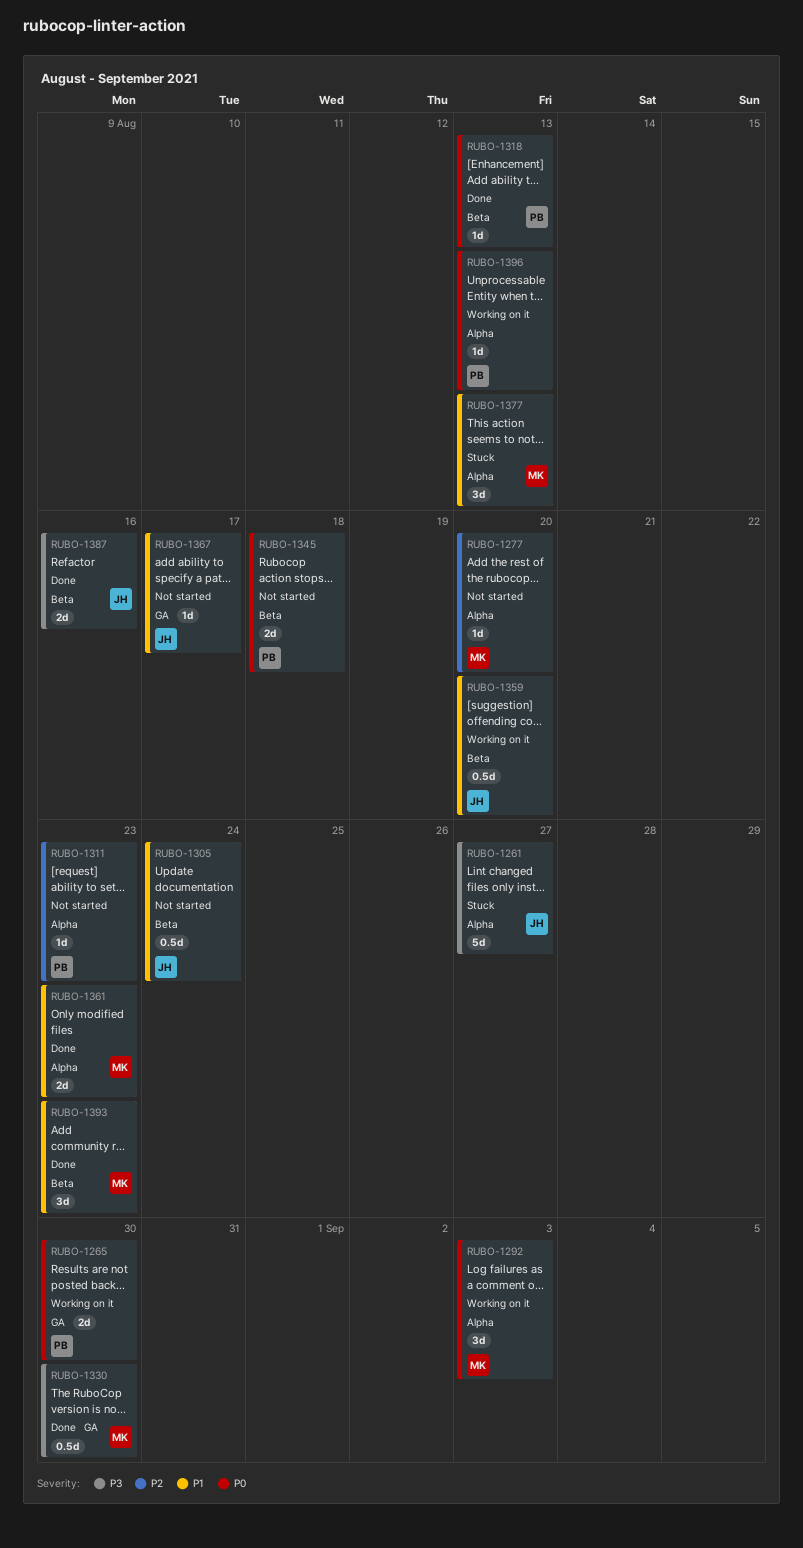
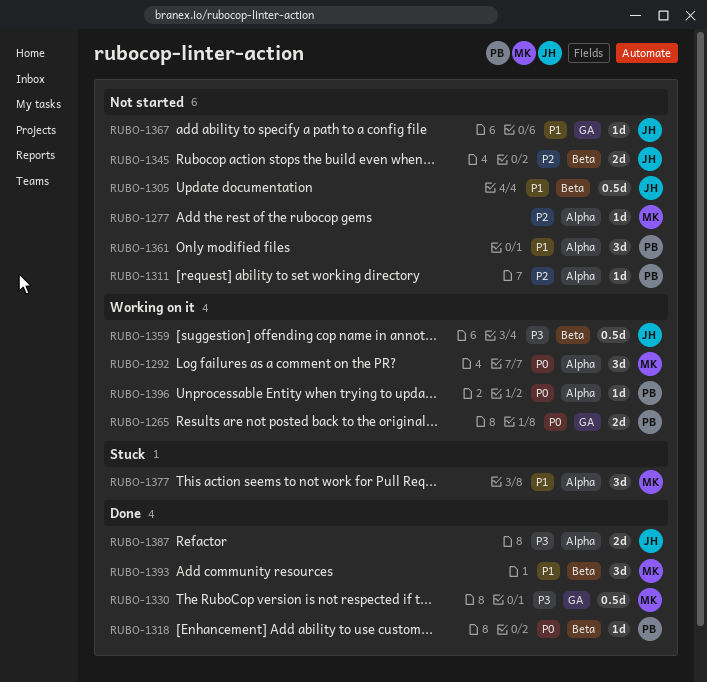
RUBO-1261: present -> none
RUBO-1345, owner: PB -> JH
RUBO-1345, priority: P0 -> P2
RUBO-1359, priority: P1 -> P3
RUBO-1361, status: Done -> Not started
RUBO-1361, owner: MK -> PB
RUBO-1361, estimate: 2d -> 3d
RUBO-1387, label: Beta -> Alpha

